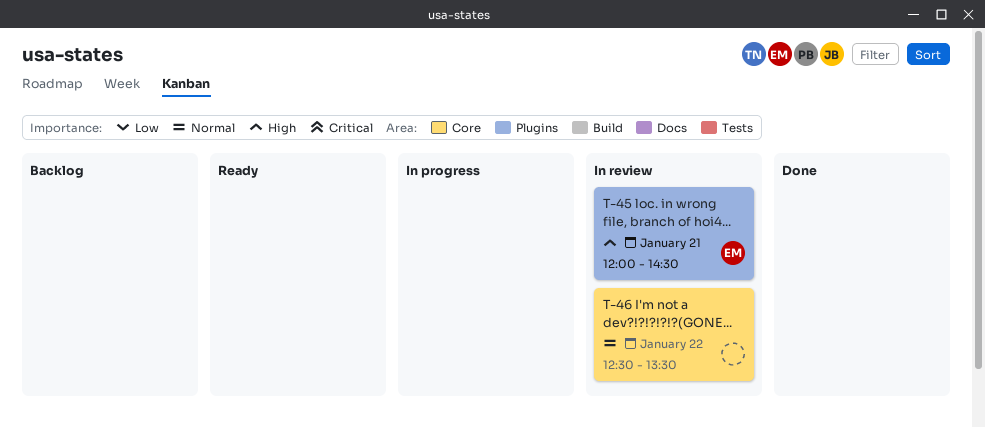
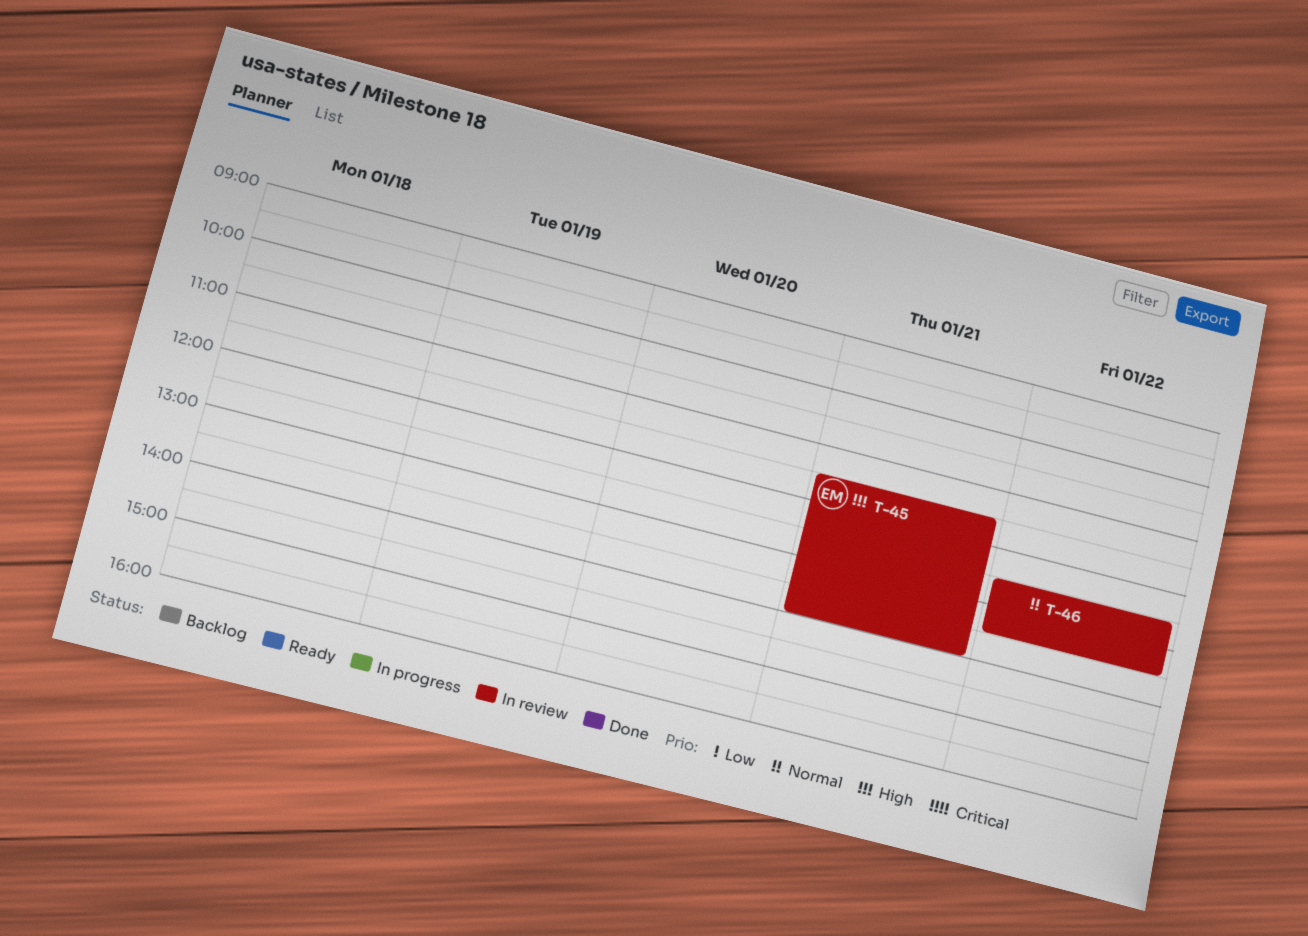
T-45, begins: 12:00 -> 11:30
T-45, ends: 14:30 -> 14:00

